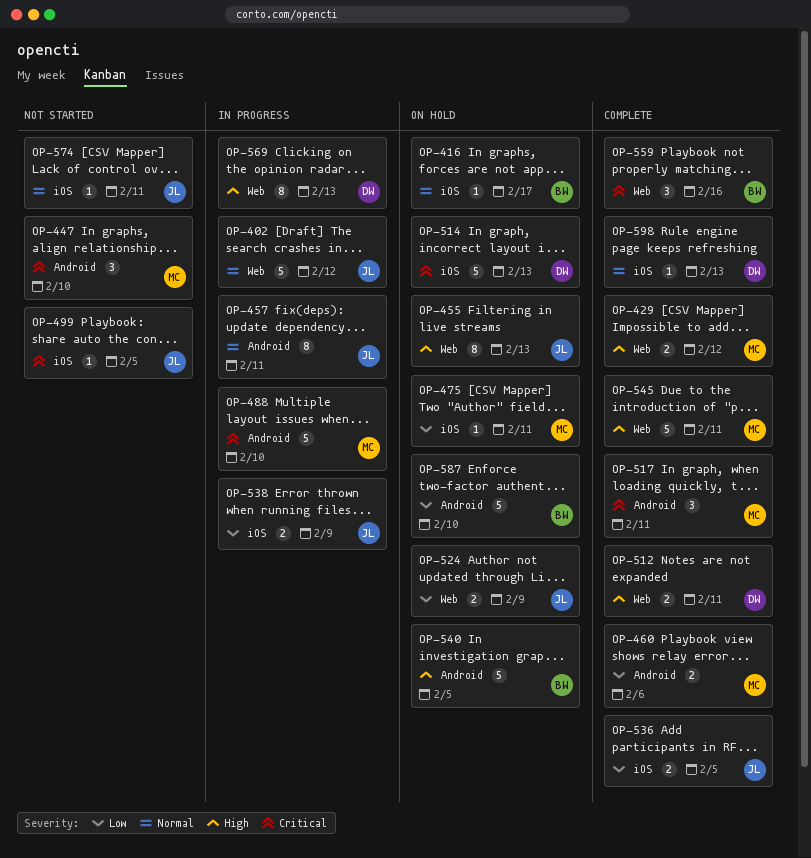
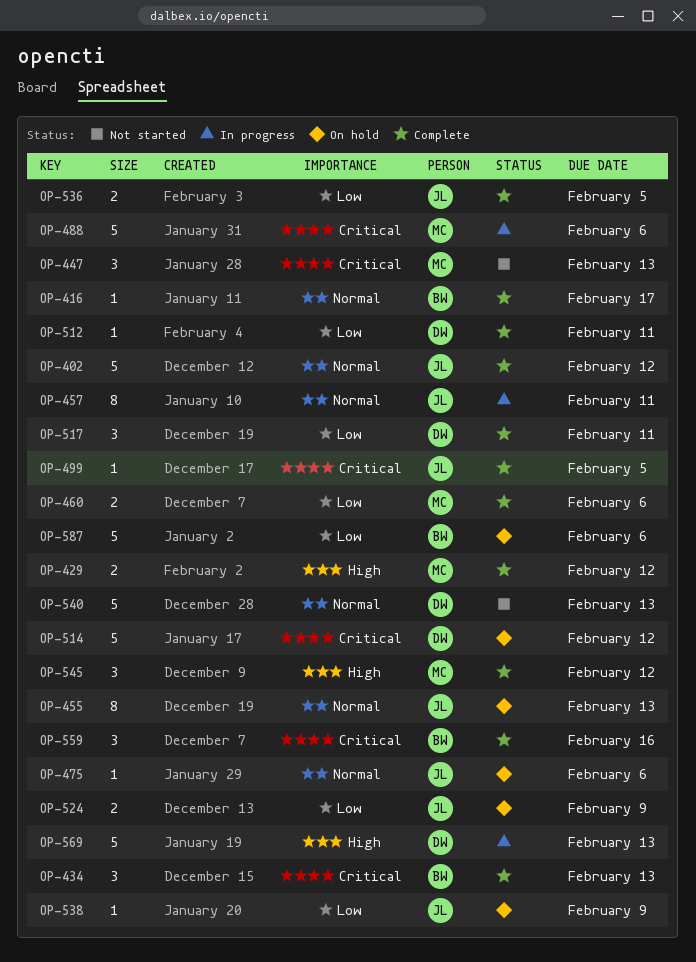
OP-402, status: In progress -> Complete
OP-416, status: On hold -> Complete
OP-434: none -> present
OP-447, due: Feb 10 -> Feb 13
OP-455, priority: High -> Normal
OP-475, owner: MC -> JL
OP-475, priority: Low -> Normal
OP-475, due: Feb 11 -> Feb 6
OP-488, due: Feb 10 -> Feb 6
OP-499, status: Not started -> Complete
OP-512, priority: High -> Low
OP-512, estimate: 2 -> 1
OP-514, due: Feb 13 -> Feb 12
OP-517, owner: MC -> DW
OP-517, priority: Critical -> Low
OP-538, status: In progress -> On hold
OP-538, estimate: 2 -> 1
OP-540, status: On hold -> Not started
OP-540, owner: BW -> DW
OP-540, priority: High -> Normal
OP-540, due: Feb 5 -> Feb 13
OP-545, estimate: 5 -> 3
OP-545, due: Feb 11 -> Feb 12
OP-569, estimate: 8 -> 5
OP-574: present -> none
OP-587, due: Feb 10 -> Feb 6
OP-598: present -> none

